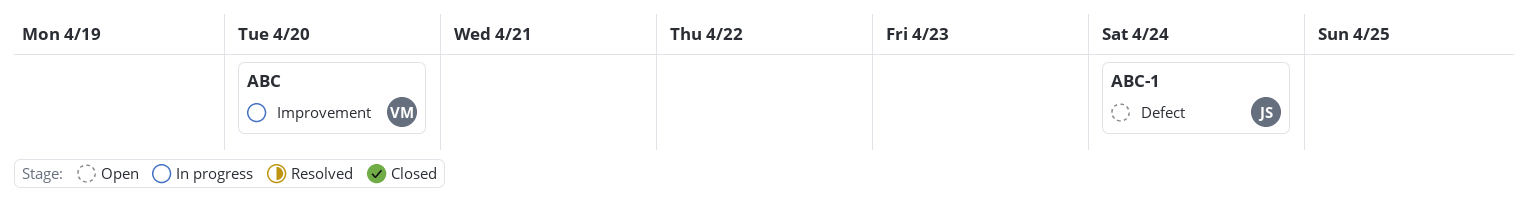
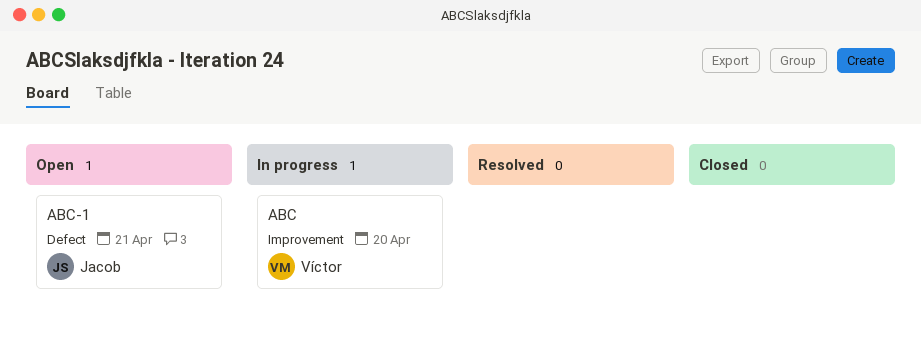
ABC-1, due: Apr 24 -> Apr 21

